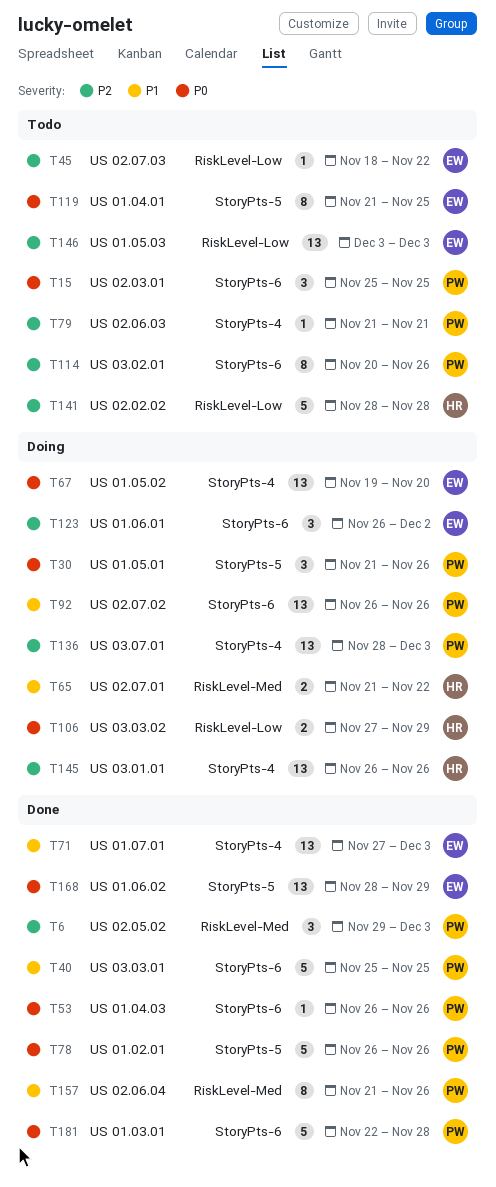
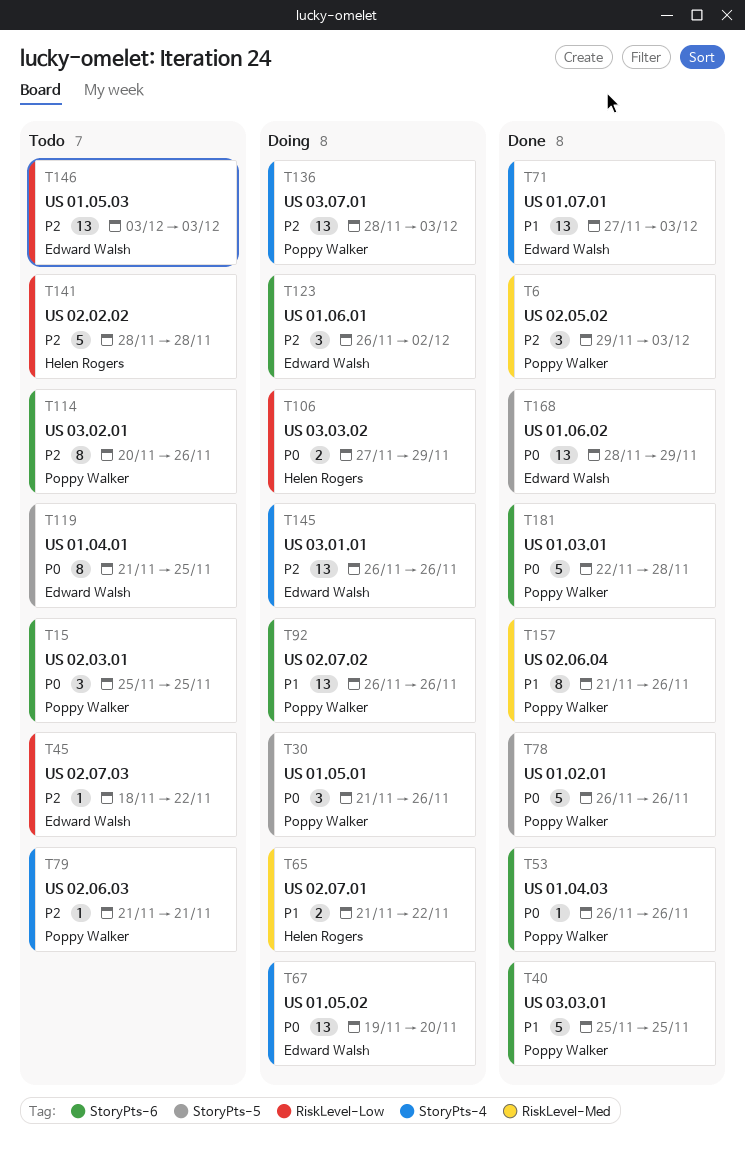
T145, owner: Helen Rogers -> Edward Walsh

